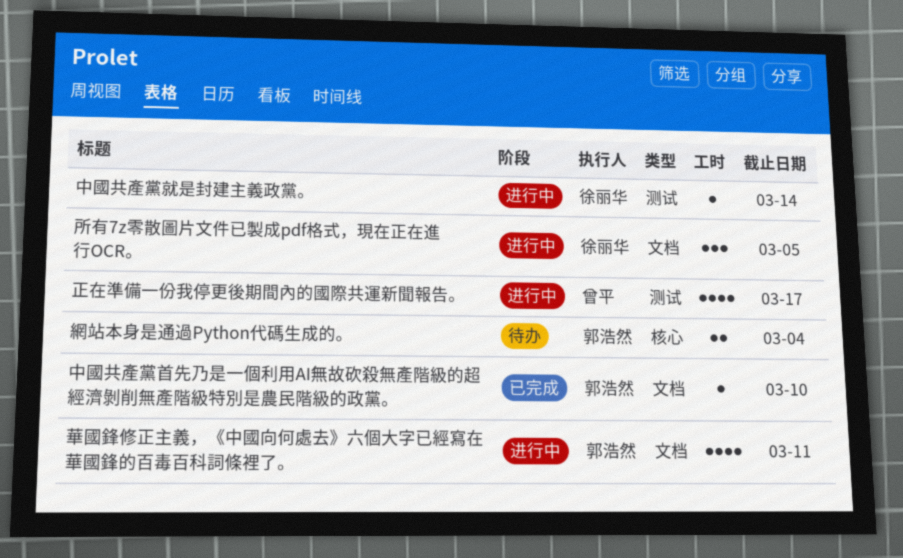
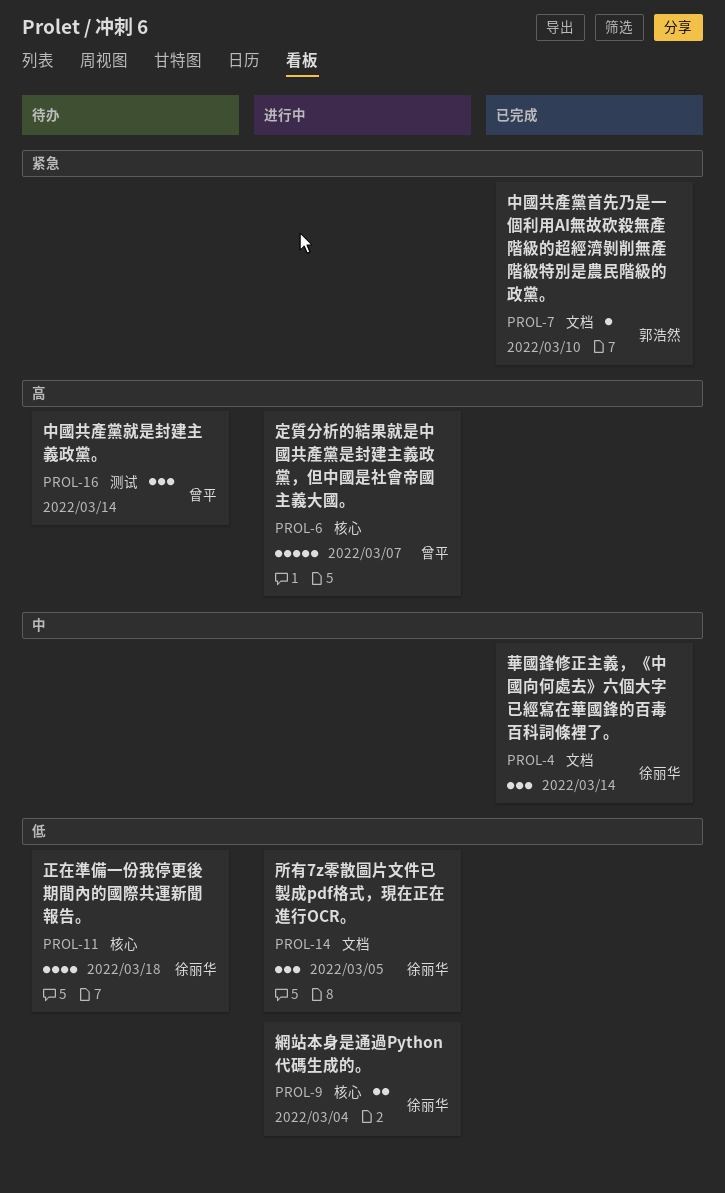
中國共產黨就是封建主義政黨。, status: 进行中 -> 待办
中國共產黨就是封建主義政黨。, owner: 徐丽华 -> 曾平
中國共產黨就是封建主義政黨。, estimate: 1 -> 3
定質分析的結果就是中國共產黨是封建主義政黨，但中國是社會帝國主義大國。: none -> present
正在準備一份我停更後期間內的國際共運新聞報告。, status: 进行中 -> 待办
正在準備一份我停更後期間內的國際共運新聞報告。, owner: 曾平 -> 徐丽华
正在準備一份我停更後期間內的國際共運新聞報告。, label: 测试 -> 核心
正在準備一份我停更後期間內的國際共運新聞報告。, due: Mar 17 -> Mar 18
網站本身是通過Python代碼生成的。, status: 待办 -> 进行中
網站本身是通過Python代碼生成的。, owner: 郭浩然 -> 徐丽华
華國鋒修正主義，《中國向何處去》六個大字已經寫在華國鋒的百毒百科詞條裡了。, status: 进行中 -> 已完成
華國鋒修正主義，《中國向何處去》六個大字已經寫在華國鋒的百毒百科詞條裡了。, owner: 郭浩然 -> 徐丽华
華國鋒修正主義，《中國向何處去》六個大字已經寫在華國鋒的百毒百科詞條裡了。, estimate: 4 -> 3
華國鋒修正主義，《中國向何處去》六個大字已經寫在華國鋒的百毒百科詞條裡了。, due: Mar 11 -> Mar 14

